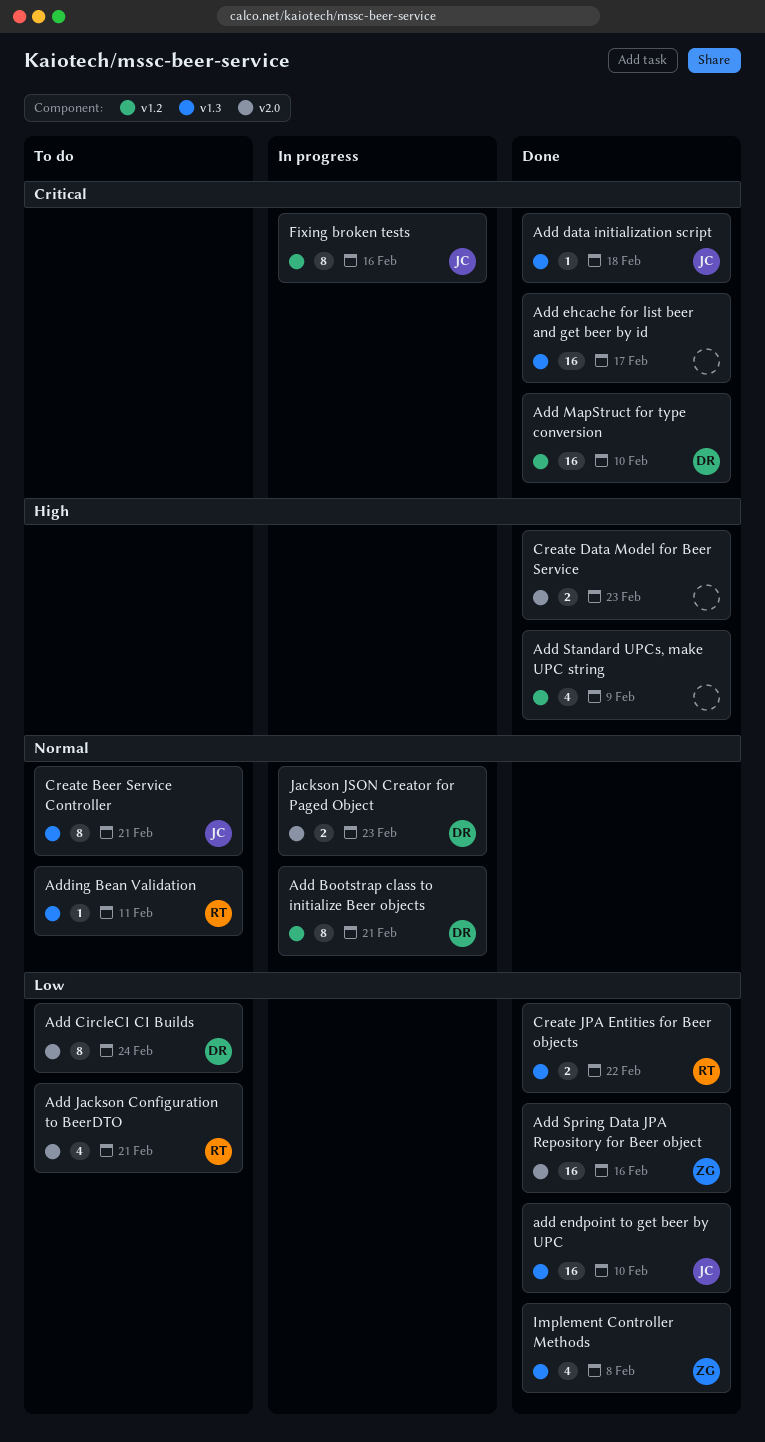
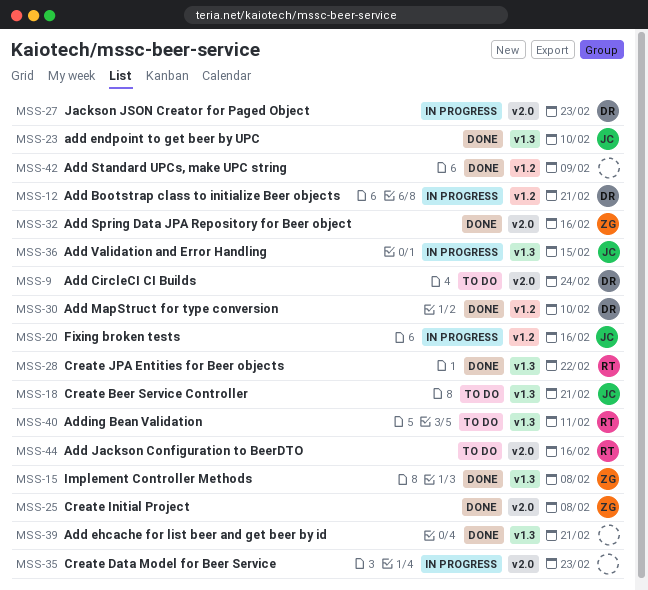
Add data initialization script: present -> none
Add ehcache for list beer and get beer by id, due: Feb 17 -> Feb 21
Add Jackson Configuration to BeerDTO, due: Feb 21 -> Feb 16
Add Validation and Error Handling: none -> present
Create Data Model for Beer Service, status: Done -> In progress
Create Initial Project: none -> present

